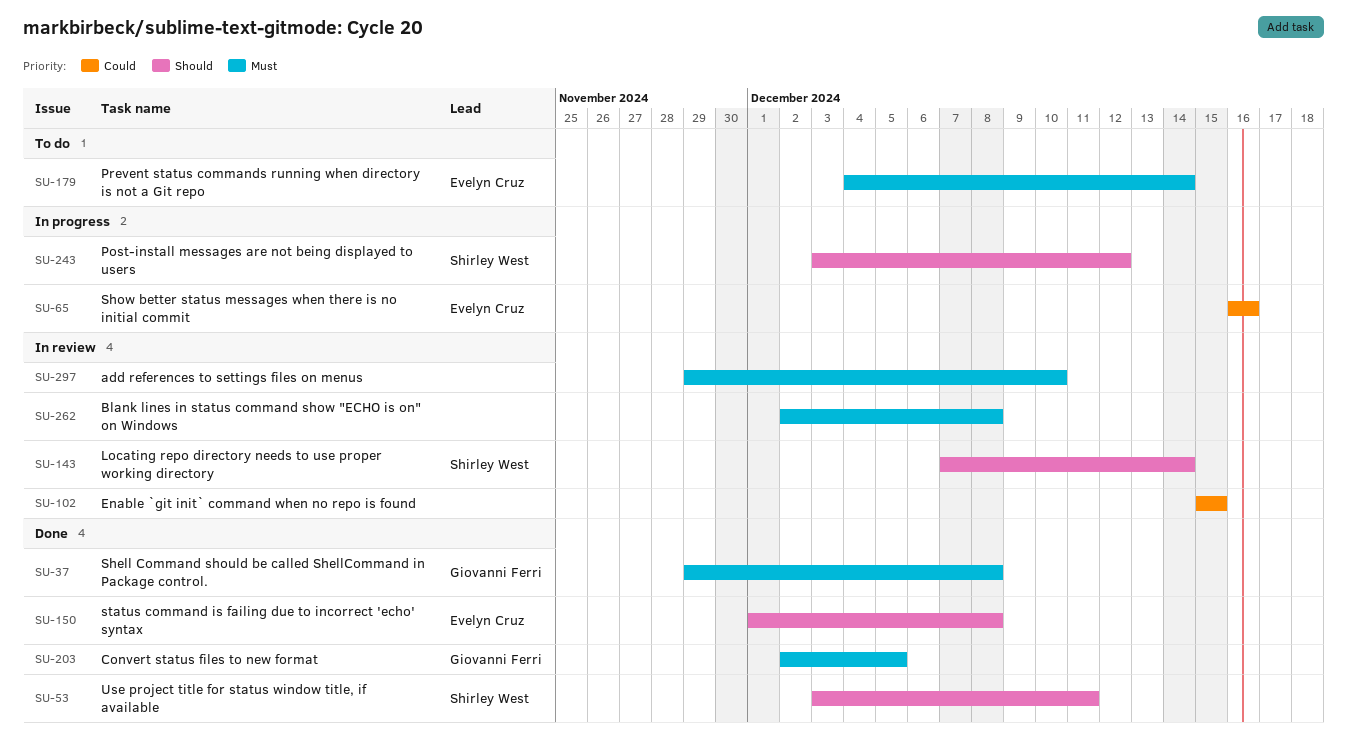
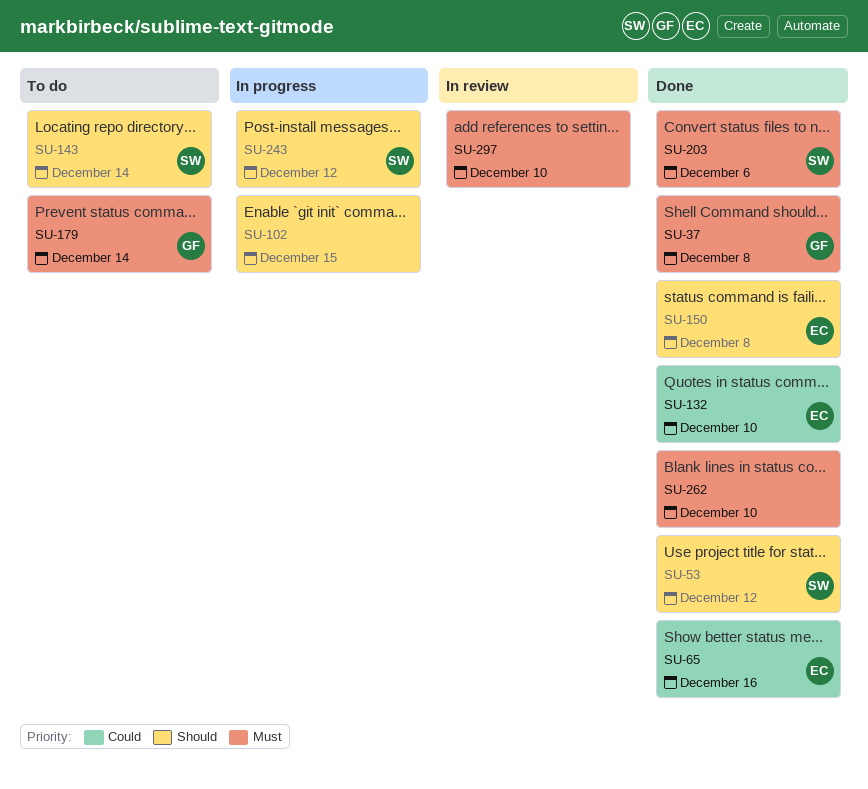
SU-53, due: Dec 11 -> Dec 12
SU-65, status: In progress -> Done
SU-102, status: In review -> In progress
SU-102, priority: Could -> Should
SU-132: none -> present
SU-143, status: In review -> To do
SU-179, owner: Evelyn Cruz -> Giovanni Ferri
SU-203, owner: Giovanni Ferri -> Shirley West
SU-203, due: Dec 5 -> Dec 6
SU-262, status: In review -> Done
SU-262, due: Dec 8 -> Dec 10

